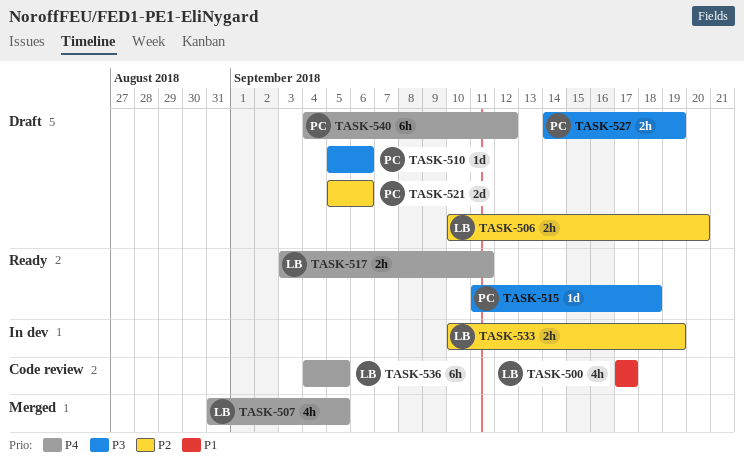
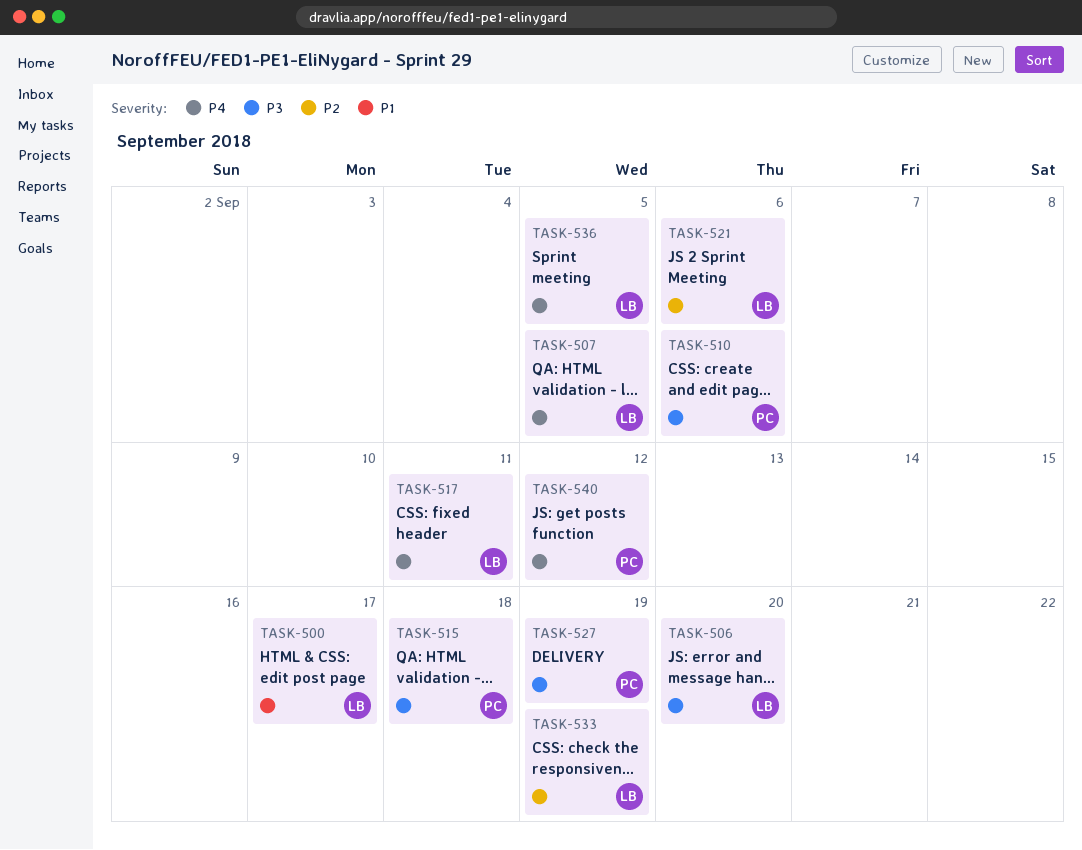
TASK-506, priority: P2 -> P3
TASK-521, owner: PC -> LB

